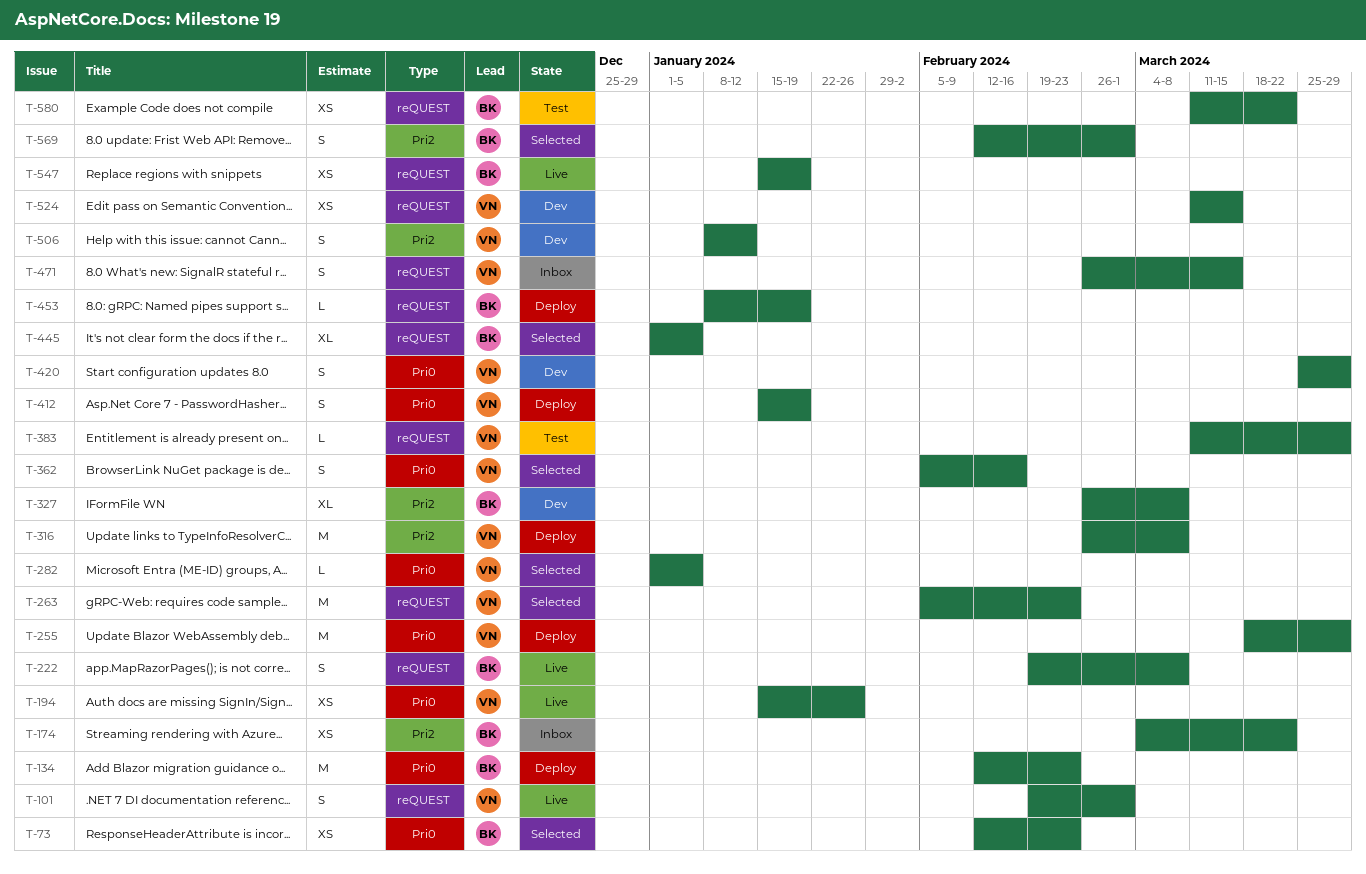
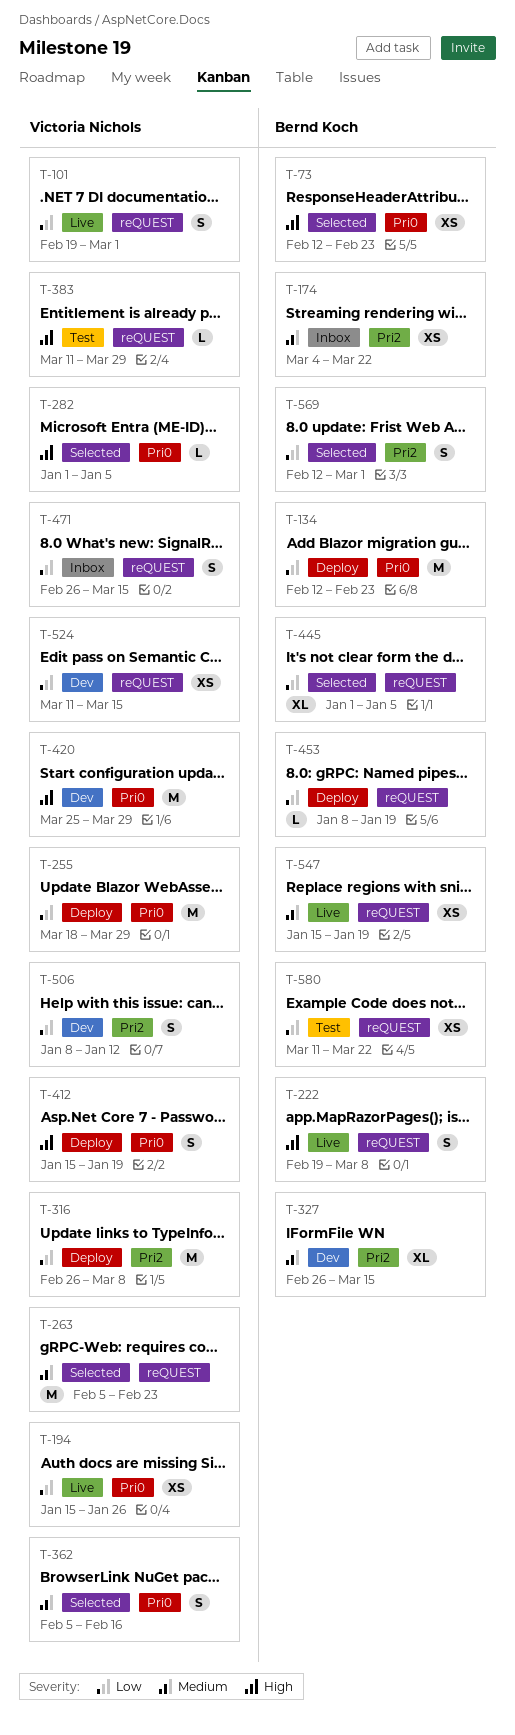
T-327, due: Mar 8 -> Mar 15
T-420, estimate: S -> M

